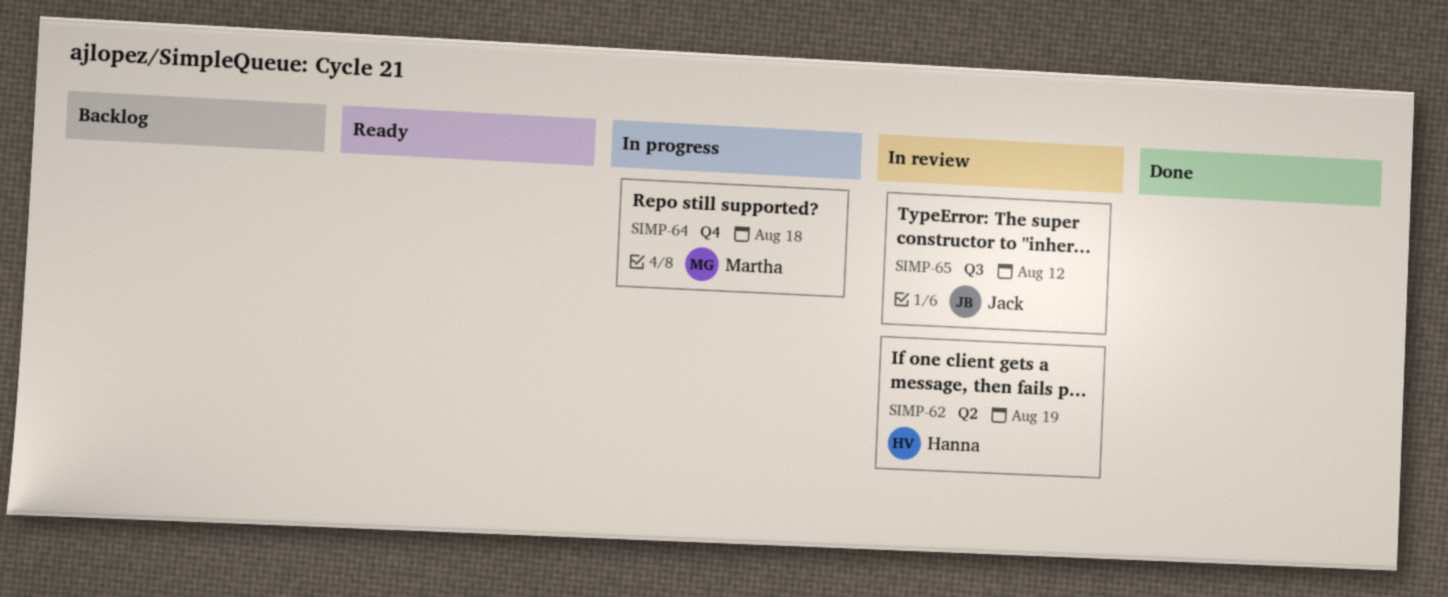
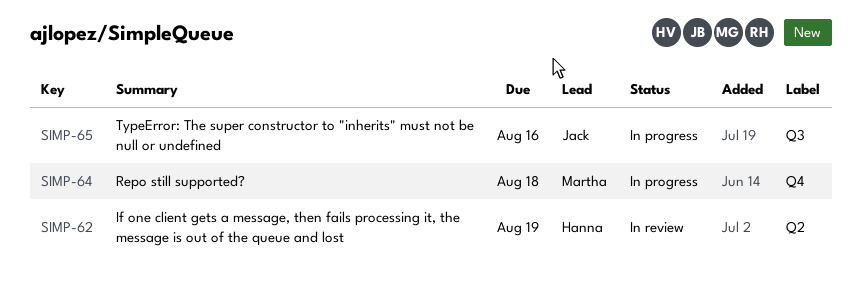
SIMP-65, status: In review -> In progress
SIMP-65, due: Aug 12 -> Aug 16

